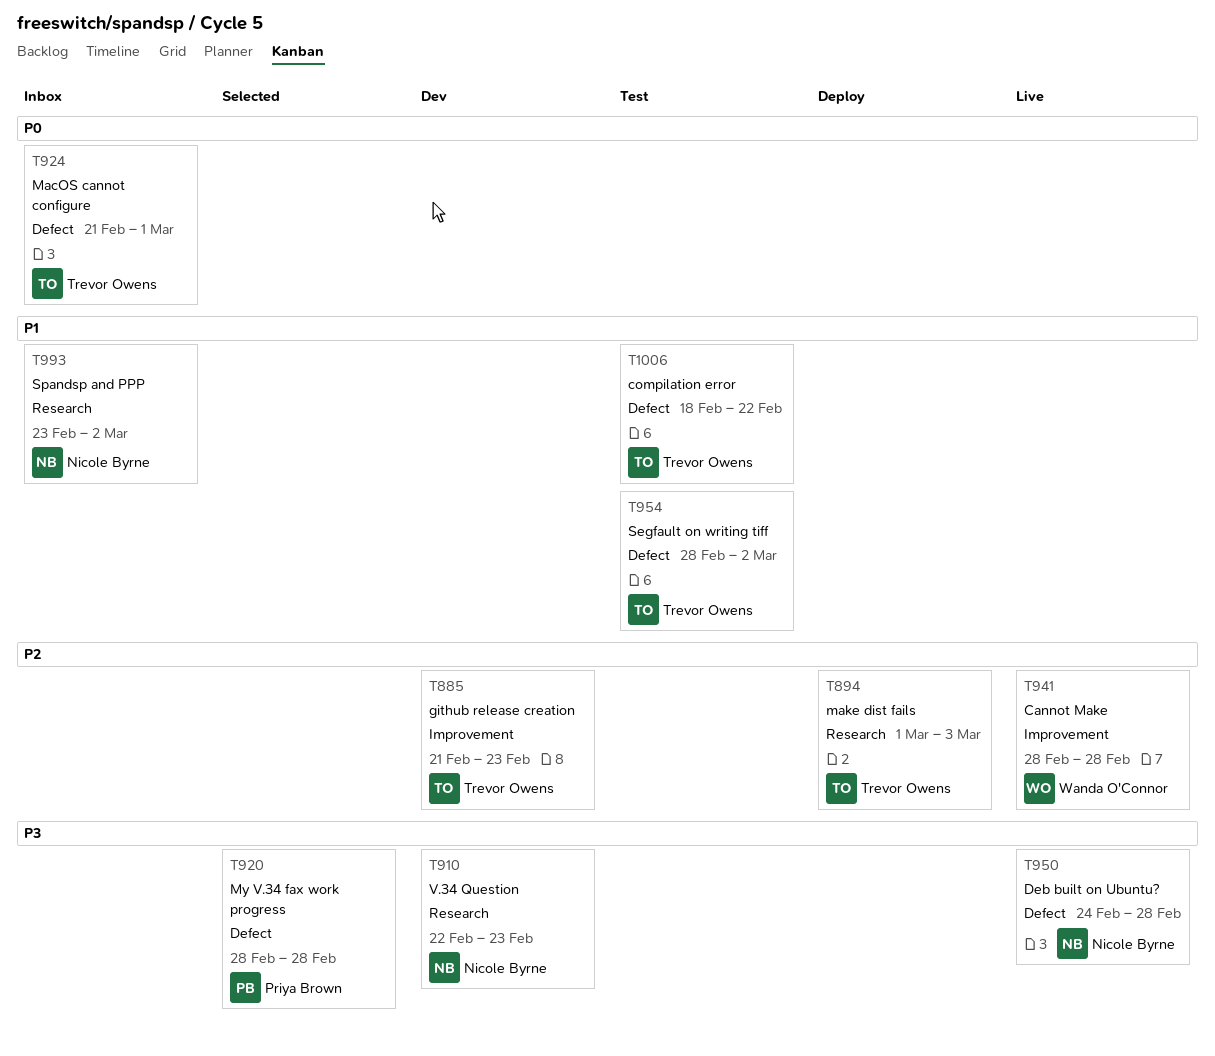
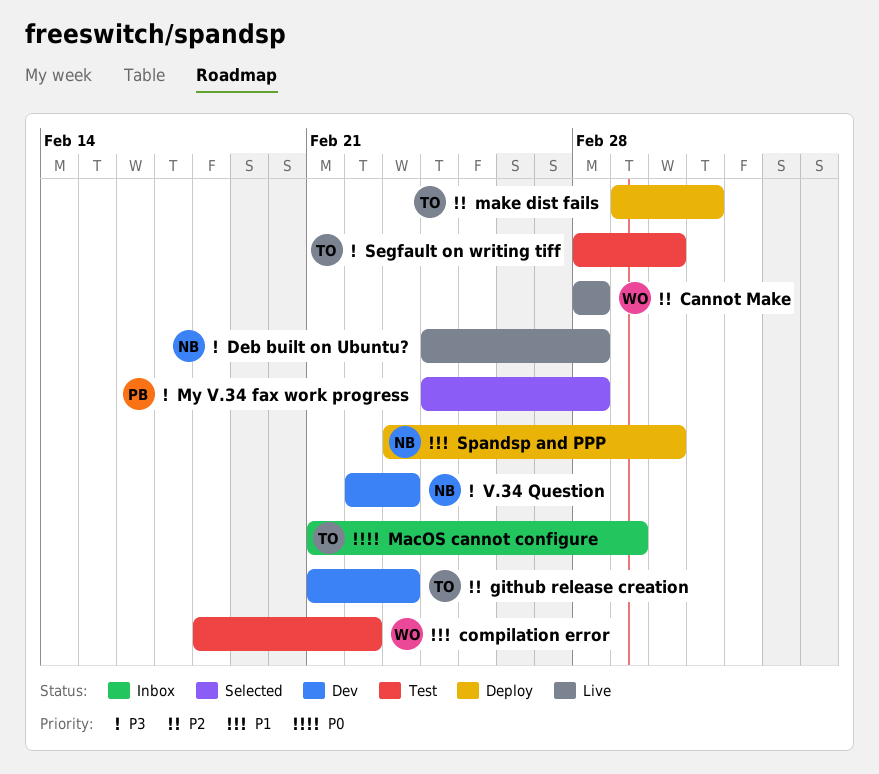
compilation error, owner: Trevor Owens -> Wanda O'Connor
My V.34 fax work progress, start: Feb 28 -> Feb 24
Segfault on writing tiff, priority: P1 -> P3
Spandsp and PPP, status: Inbox -> Deploy

